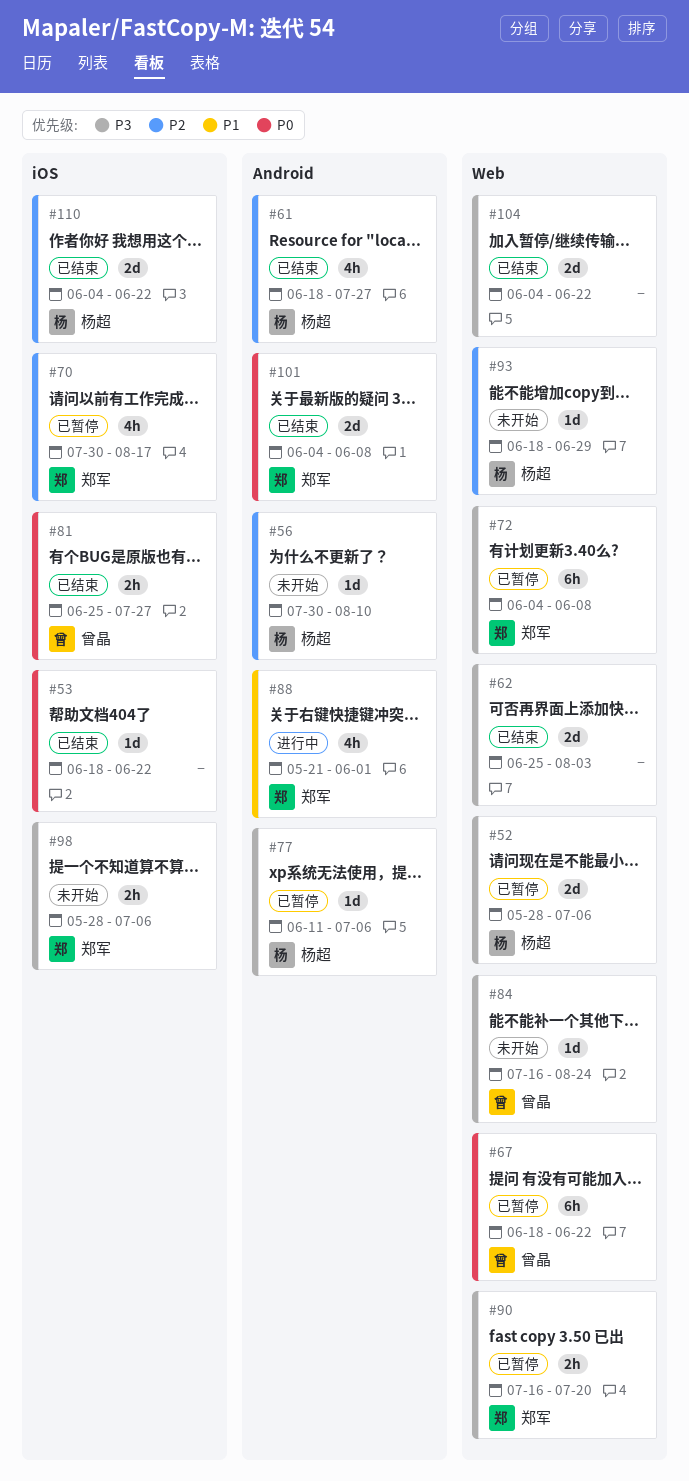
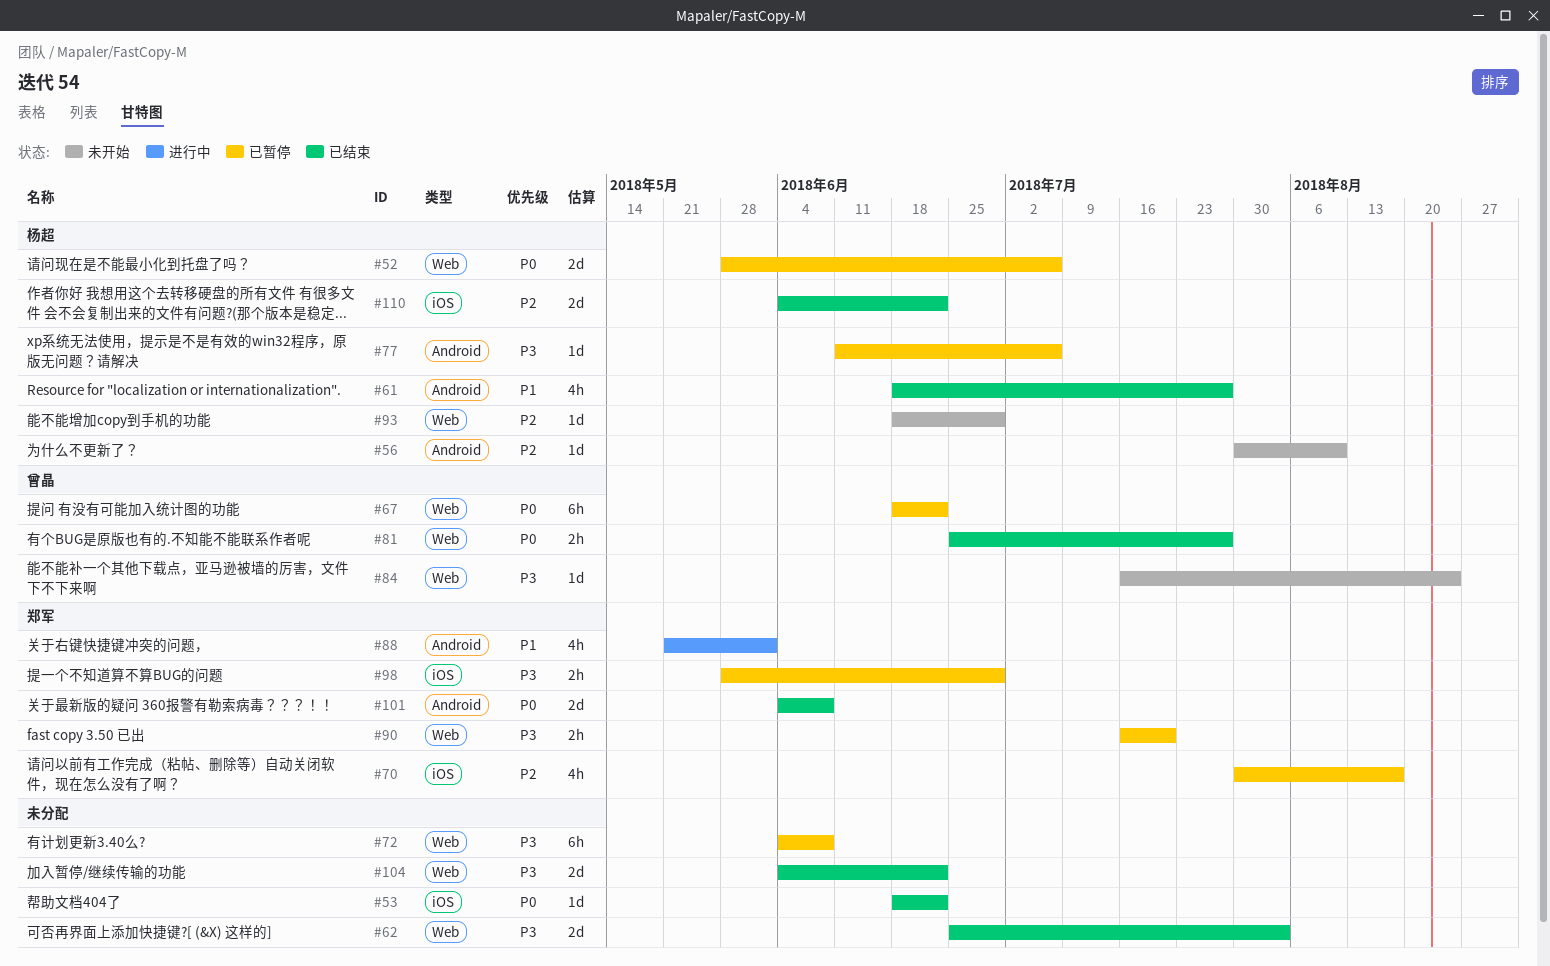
#52, priority: P3 -> P0
#61, priority: P2 -> P1
#72, owner: 郑军 -> none
#81, label: iOS -> Web
#98, status: 未开始 -> 已暂停
#98, due: Jul 6 -> Jun 29

